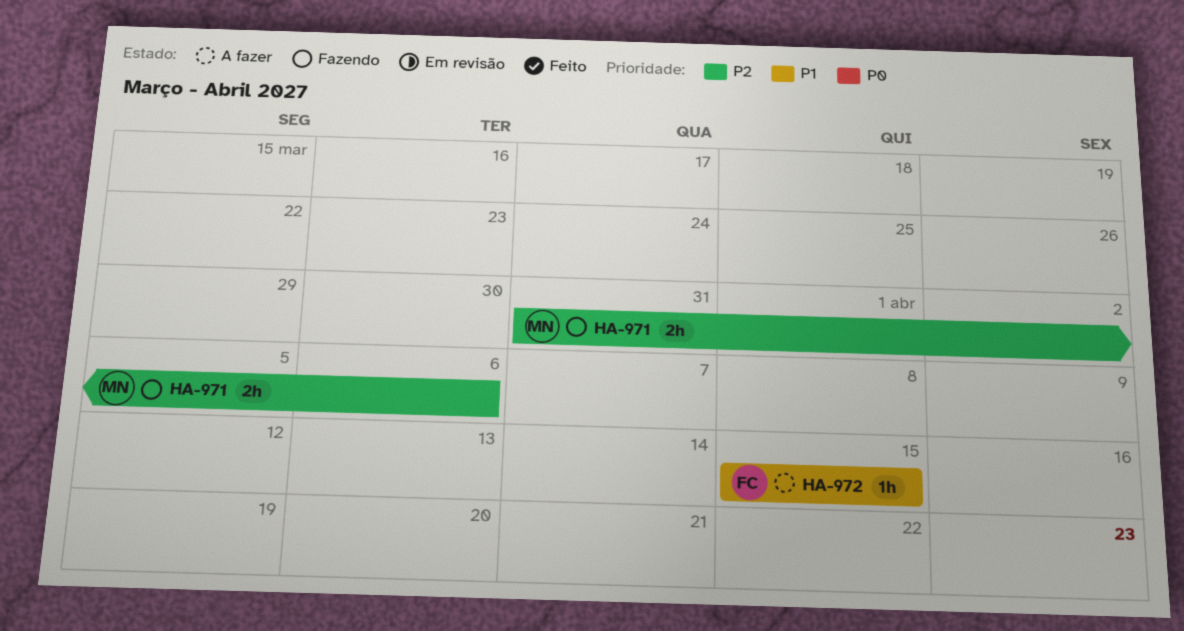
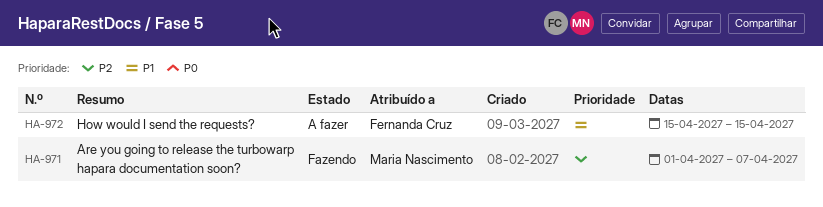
HA-971, start: Mar 31 -> Apr 1
HA-971, due: Apr 6 -> Apr 7

